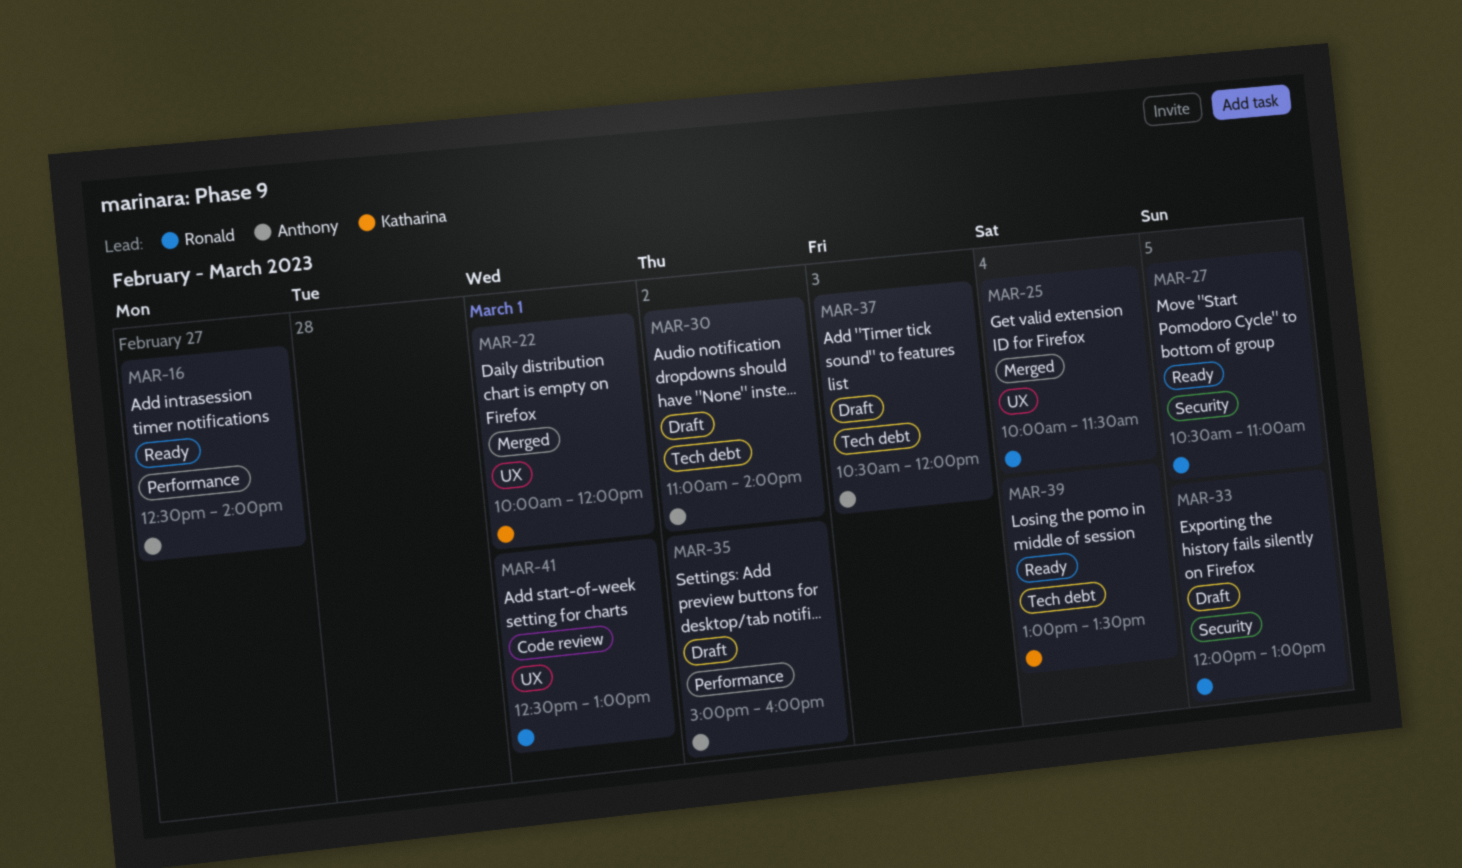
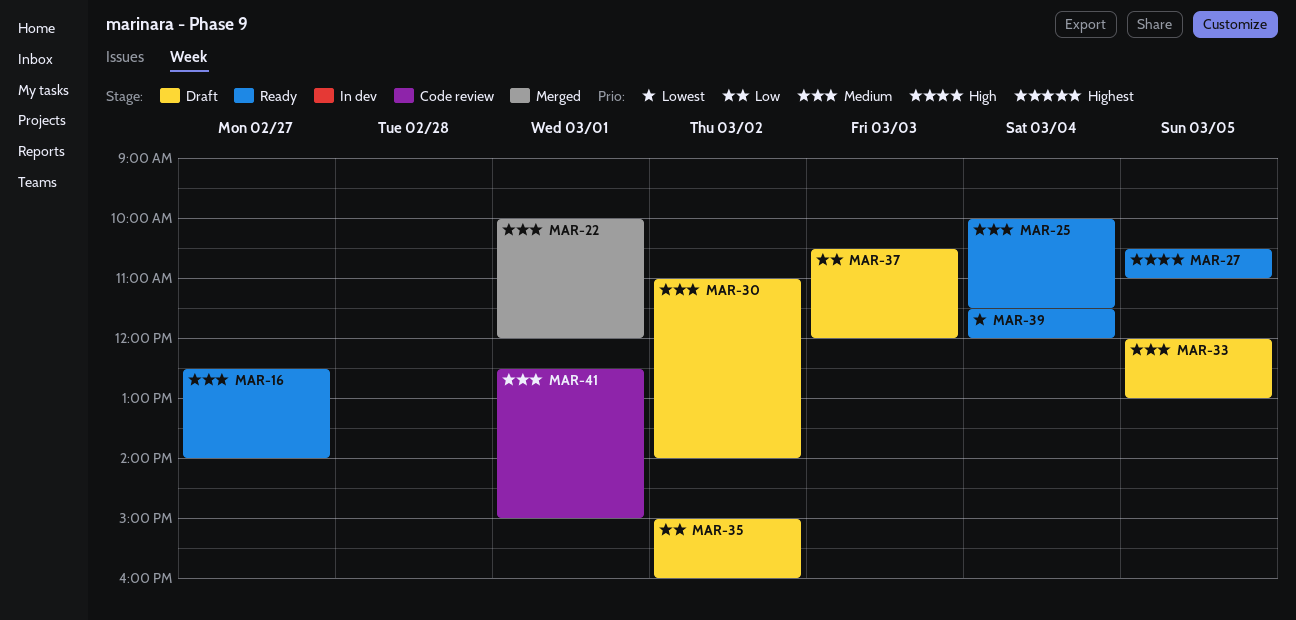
MAR-25, status: Merged -> Ready
MAR-39, begins: 13:00 -> 11:30
MAR-39, ends: 13:30 -> 12:00
MAR-41, ends: 13:00 -> 15:00

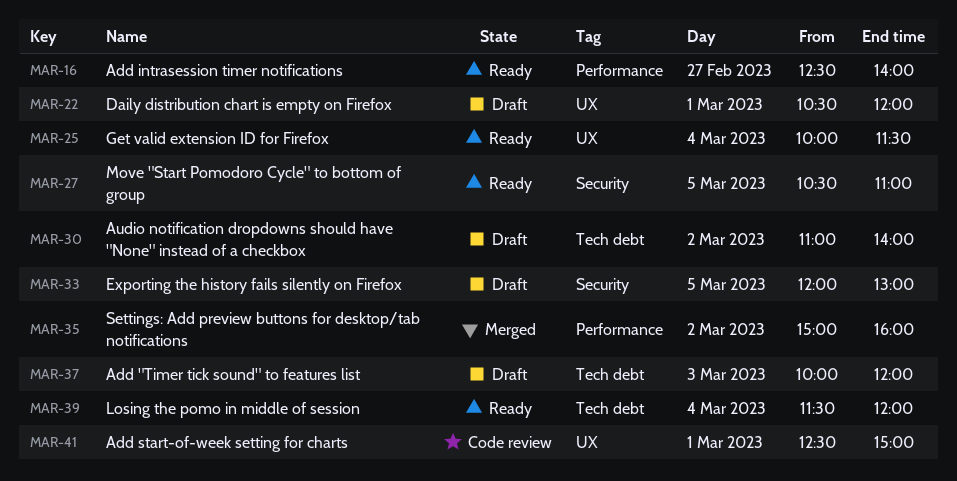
MAR-22, status: Merged -> Draft
MAR-22, begins: 10:00 -> 10:30
MAR-35, status: Draft -> Merged
MAR-37, begins: 10:30 -> 10:00

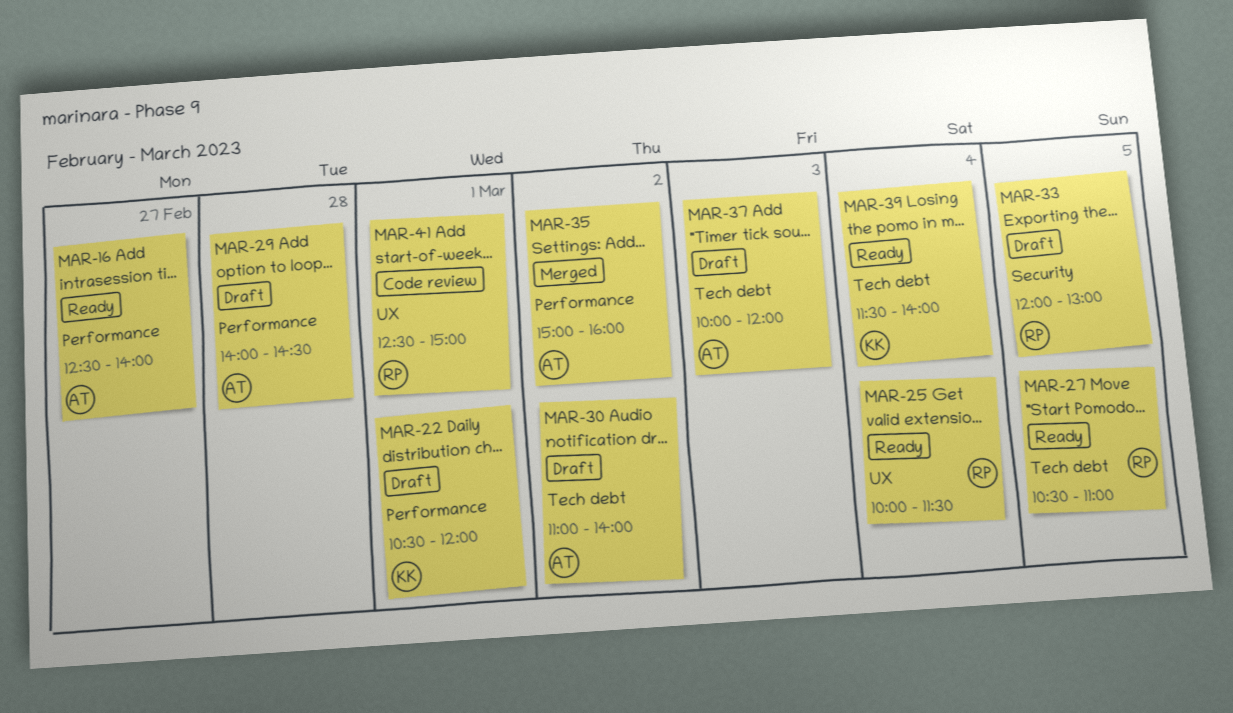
MAR-22, label: UX -> Performance
MAR-27, label: Security -> Tech debt
MAR-29: none -> present
MAR-39, ends: 12:00 -> 14:00

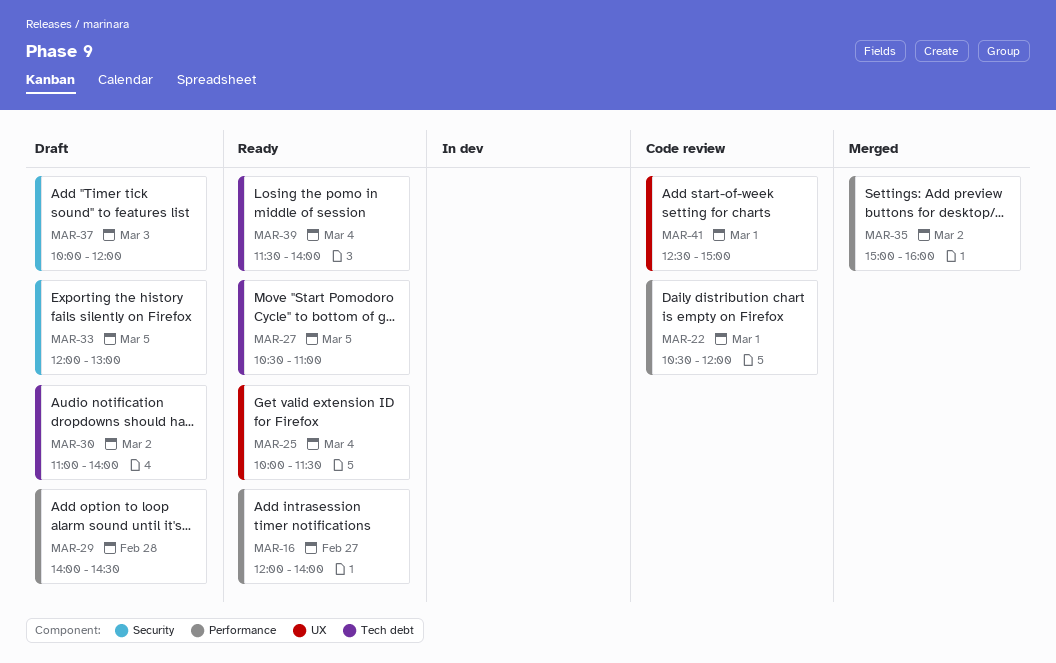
MAR-16, begins: 12:30 -> 12:00
MAR-22, status: Draft -> Code review
MAR-37, label: Tech debt -> Security

